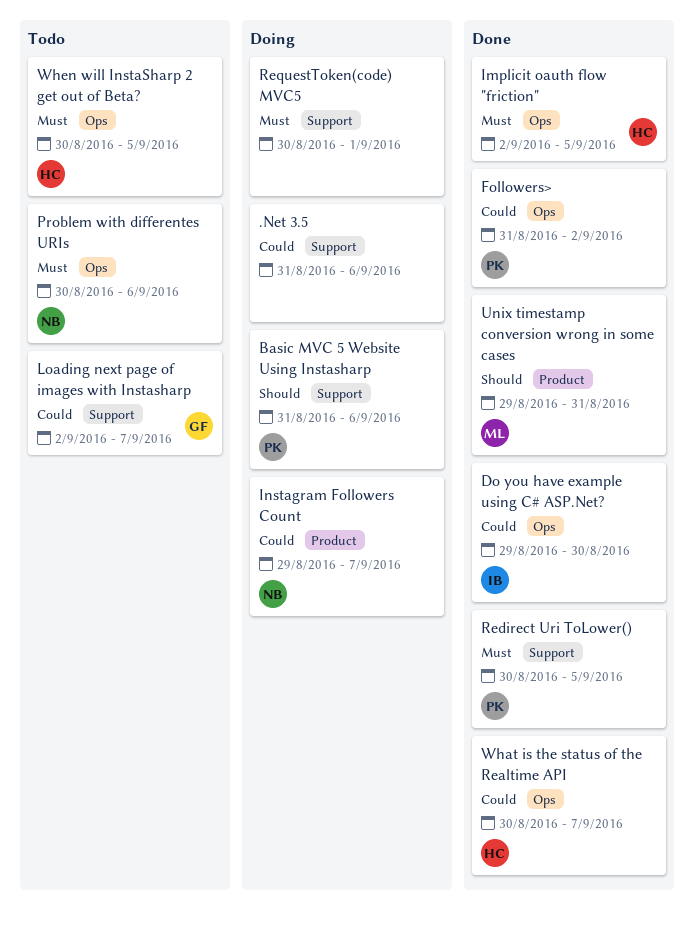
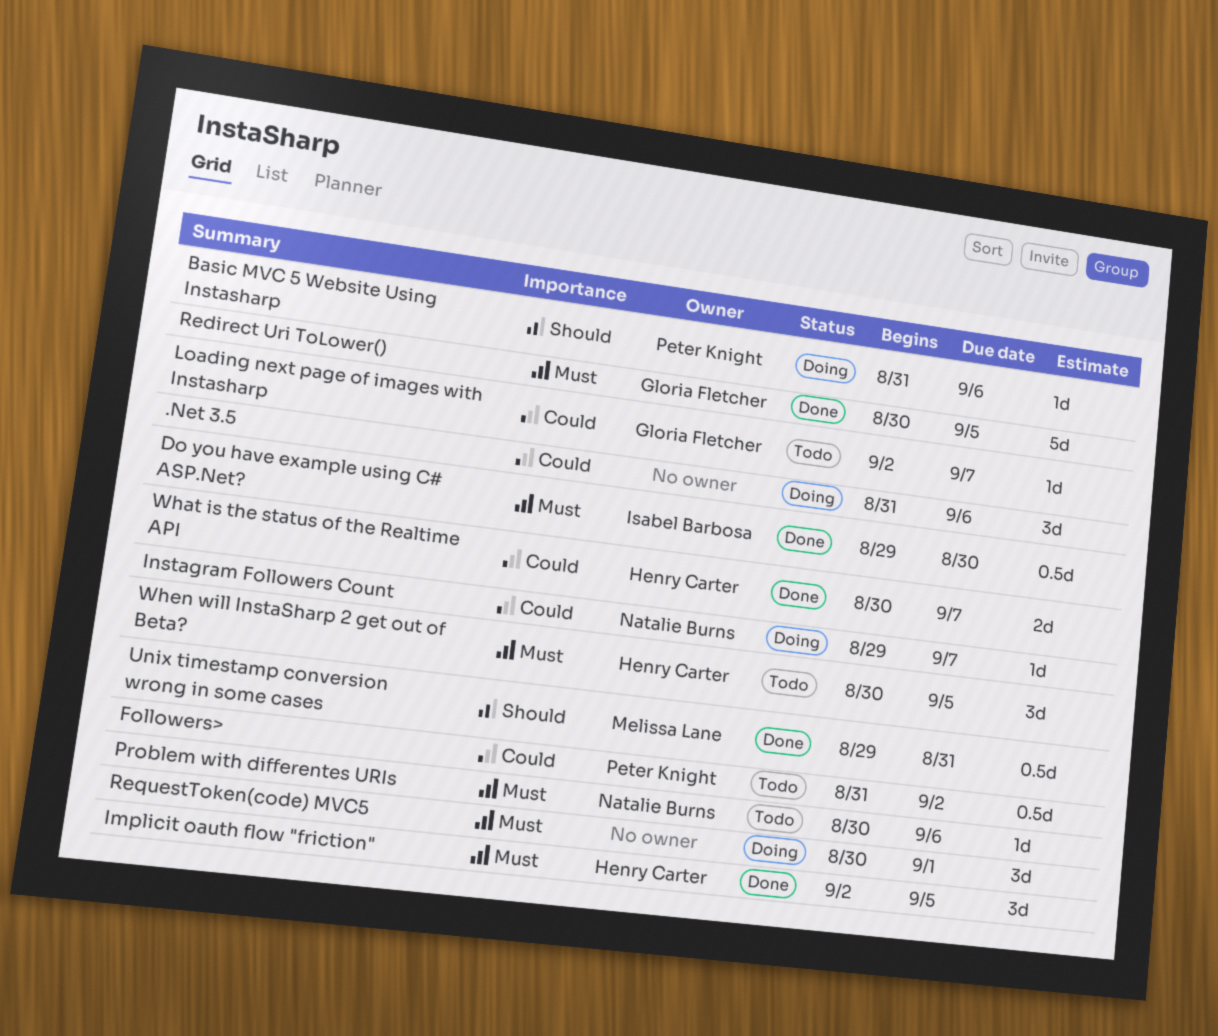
Do you have example using C# ASP.Net?, priority: Could -> Must
Followers>, status: Done -> Todo
Redirect Uri ToLower(), owner: Peter Knight -> Gloria Fletcher

